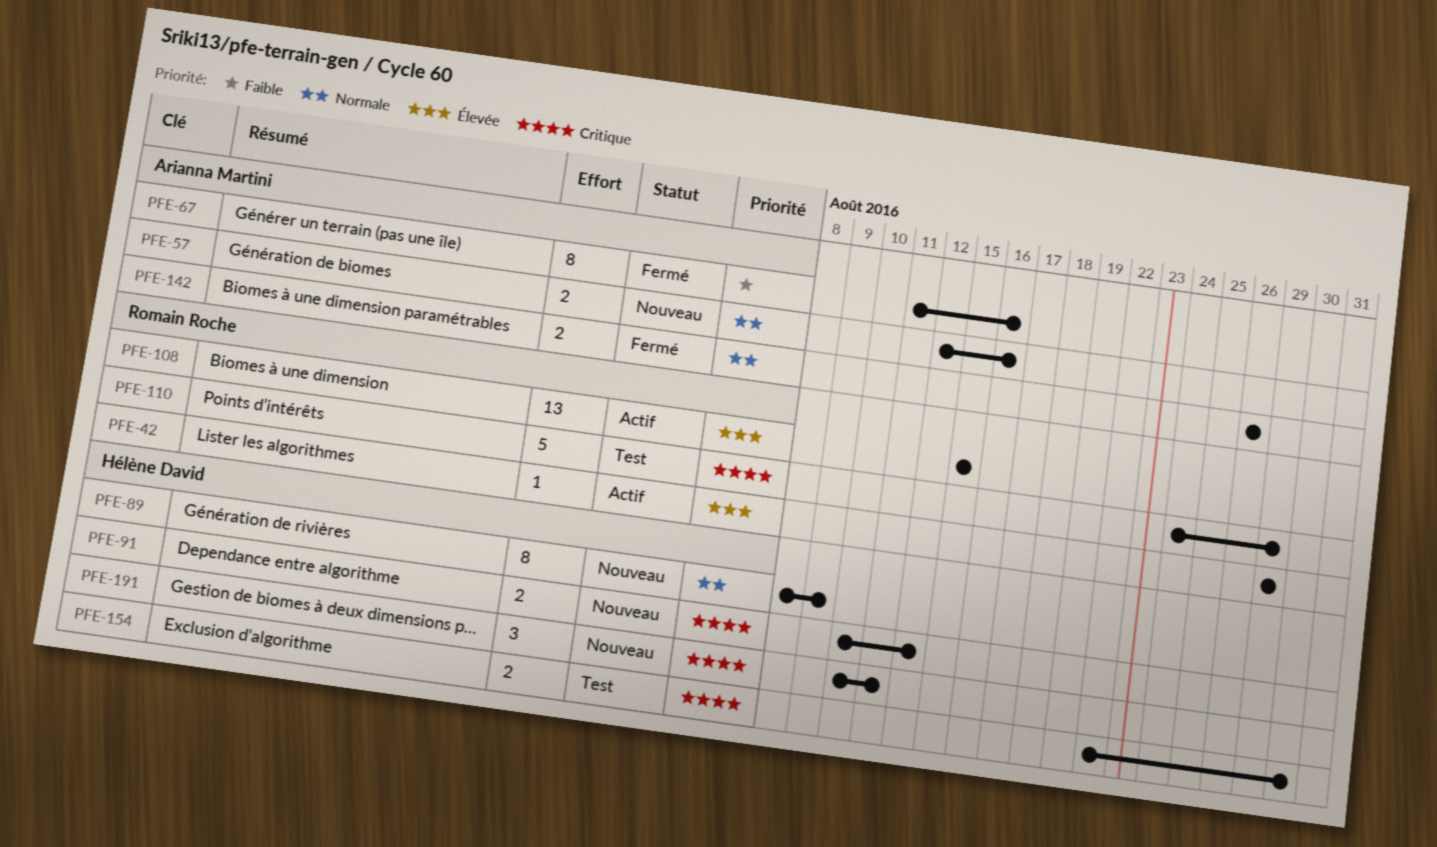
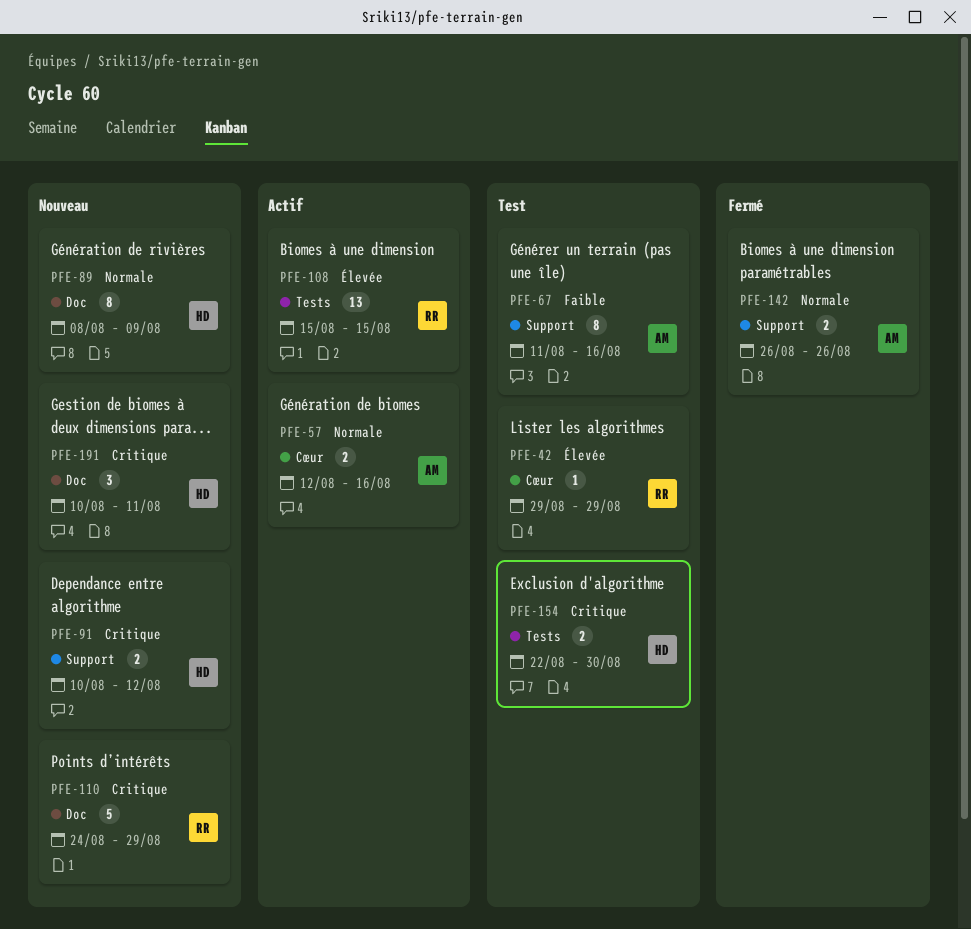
PFE-42, status: Actif -> Test
PFE-57, status: Nouveau -> Actif
PFE-67, status: Fermé -> Test
PFE-110, status: Test -> Nouveau

